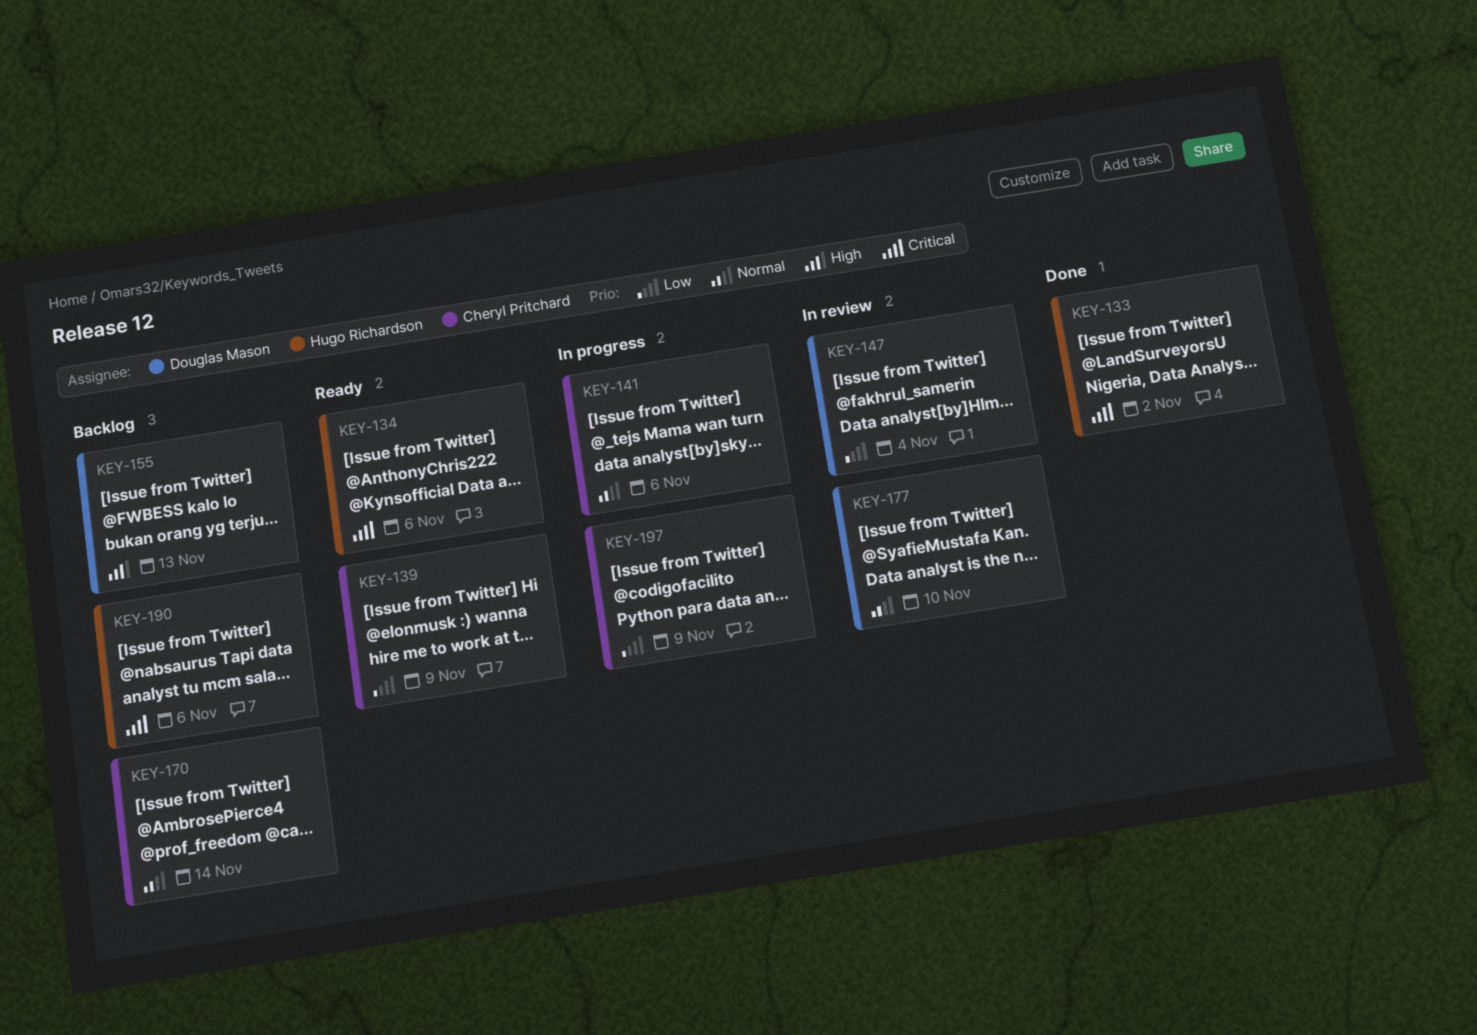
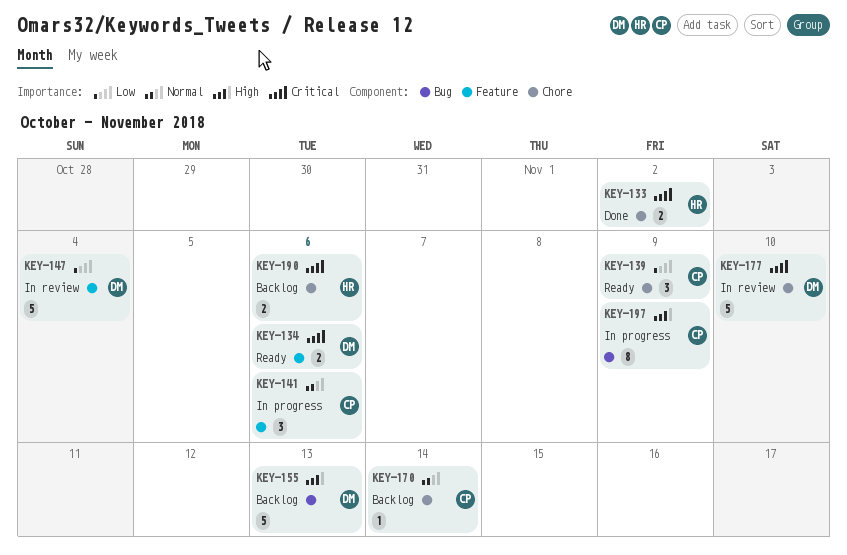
KEY-134, owner: Hugo Richardson -> Douglas Mason
KEY-177, priority: Normal -> Critical
KEY-197, priority: Low -> High

